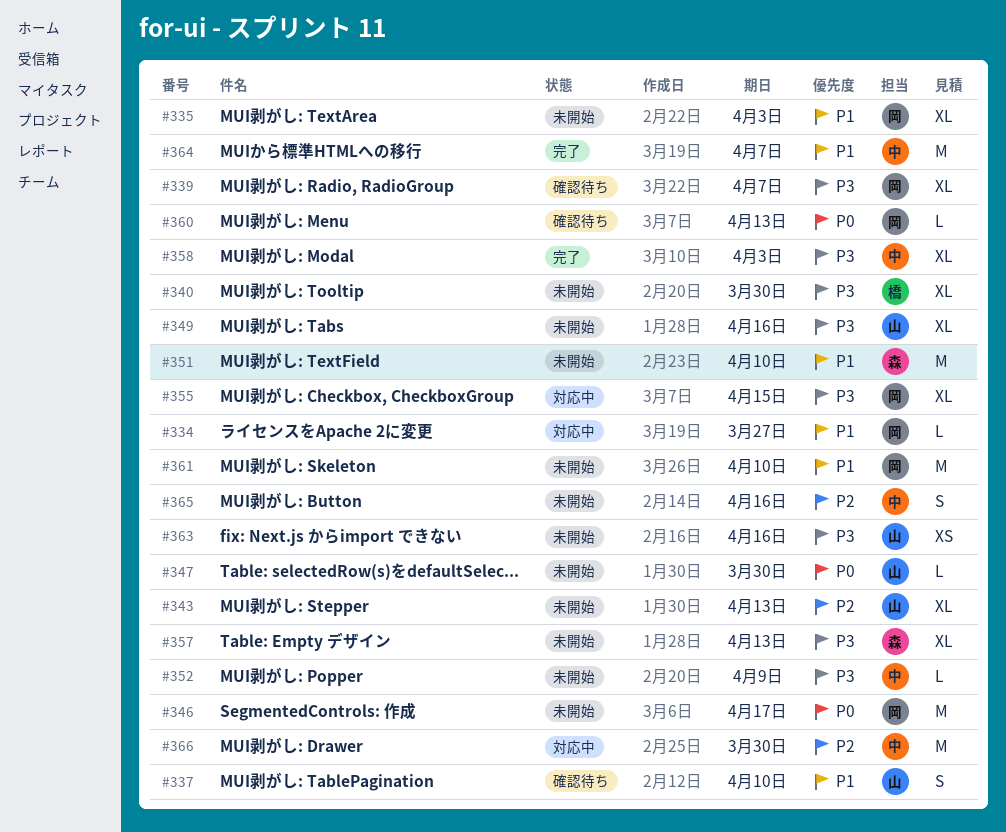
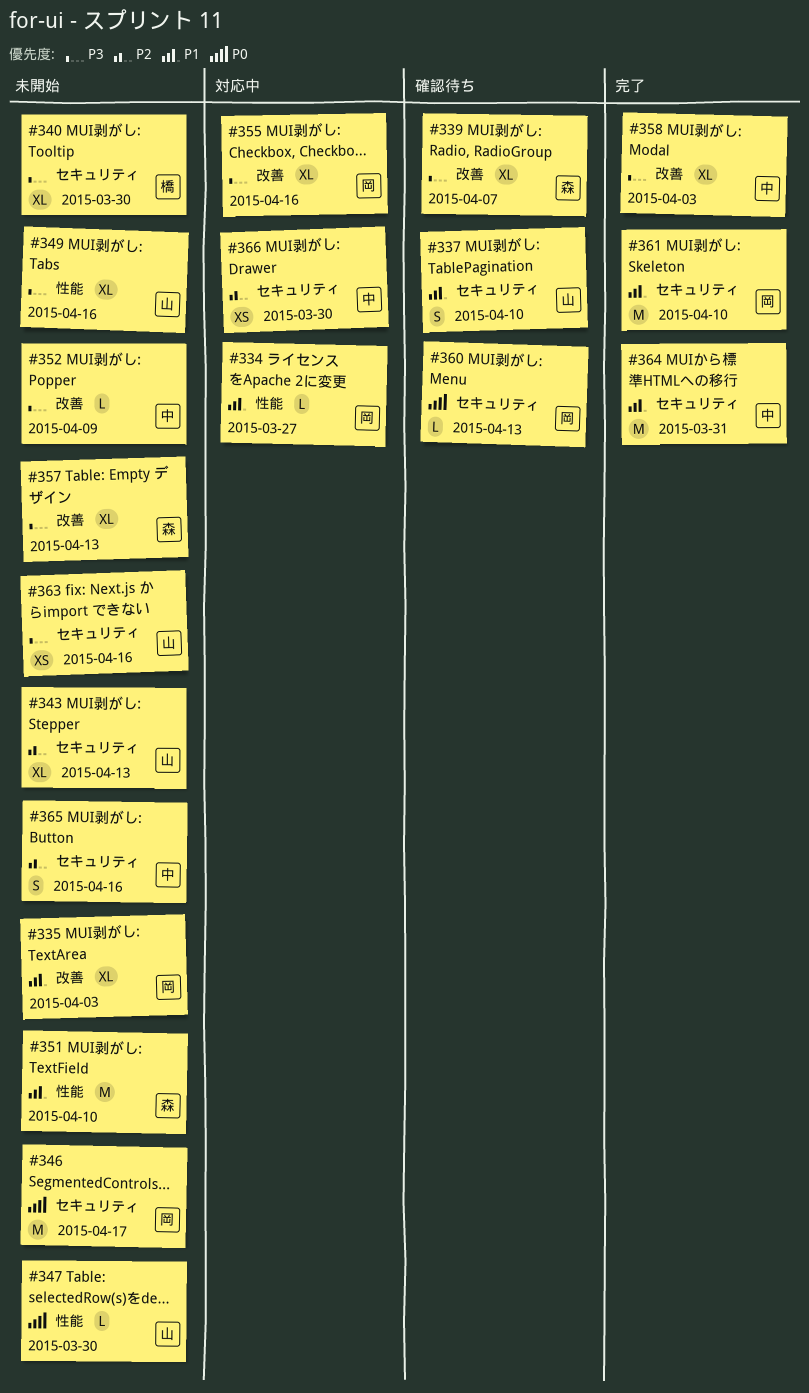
#339, owner: 岡 -> 森
#355, due: Apr 15 -> Apr 16
#361, status: 未開始 -> 完了
#364, due: Apr 7 -> Mar 31
#366, estimate: M -> XS

